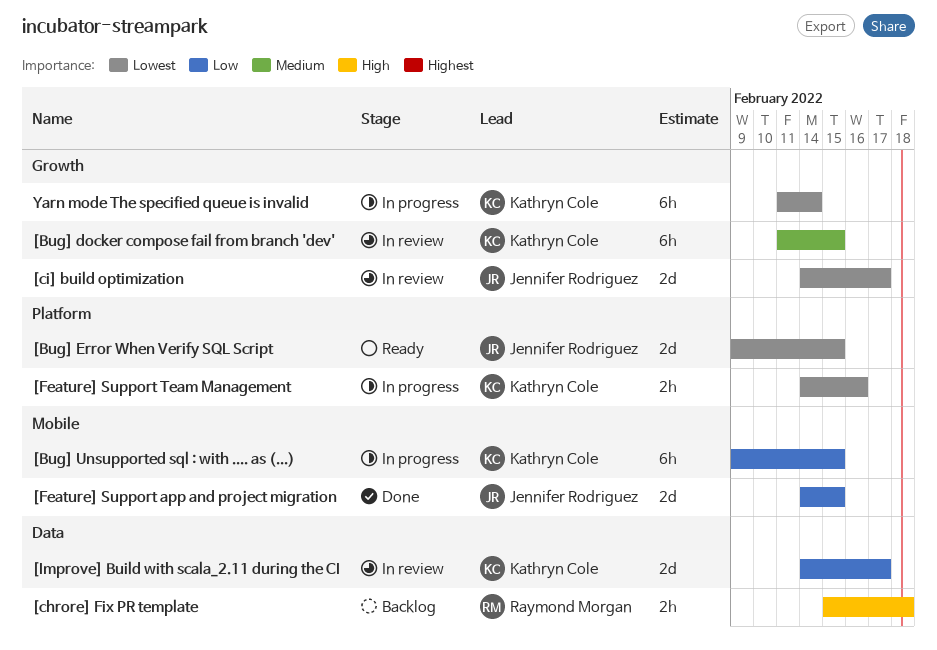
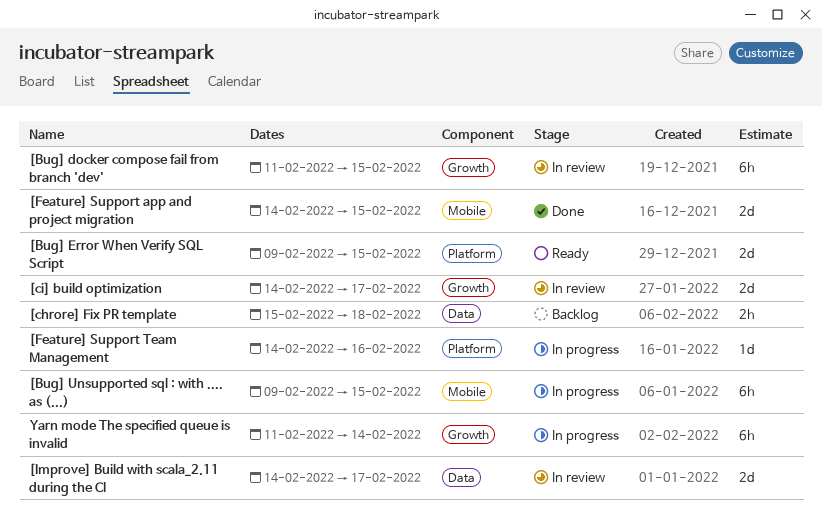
[Feature] Support Team Management, estimate: 2h -> 1d

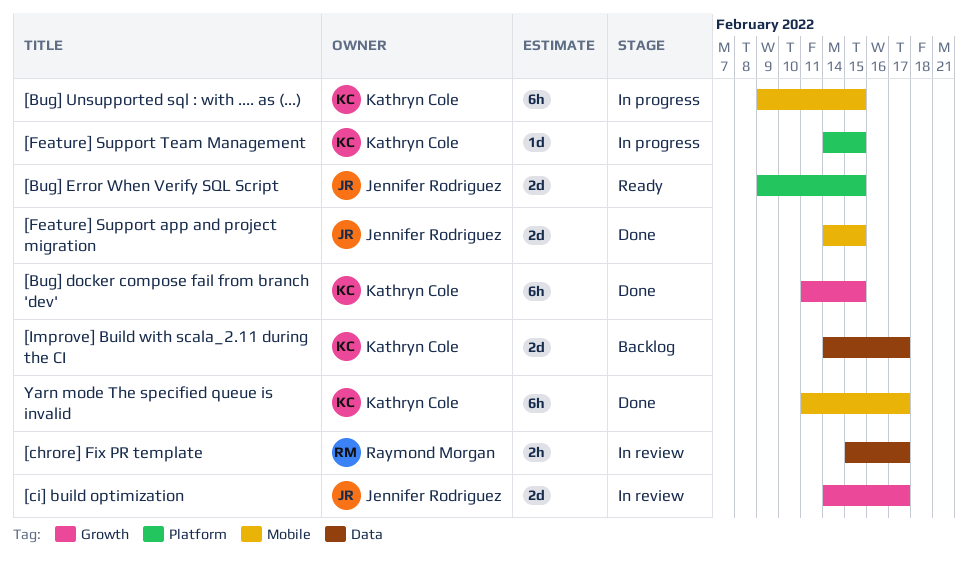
[Bug] docker compose fail from branch 'dev', status: In review -> Done
[chrore] Fix PR template, status: Backlog -> In review
[chrore] Fix PR template, due: Feb 18 -> Feb 17
[Feature] Support Team Management, due: Feb 16 -> Feb 15
[Improve] Build with scala_2.11 during the CI, status: In review -> Backlog
Yarn mode The specified queue is invalid, status: In progress -> Done
Yarn mode The specified queue is invalid, label: Growth -> Mobile
Yarn mode The specified queue is invalid, due: Feb 14 -> Feb 17

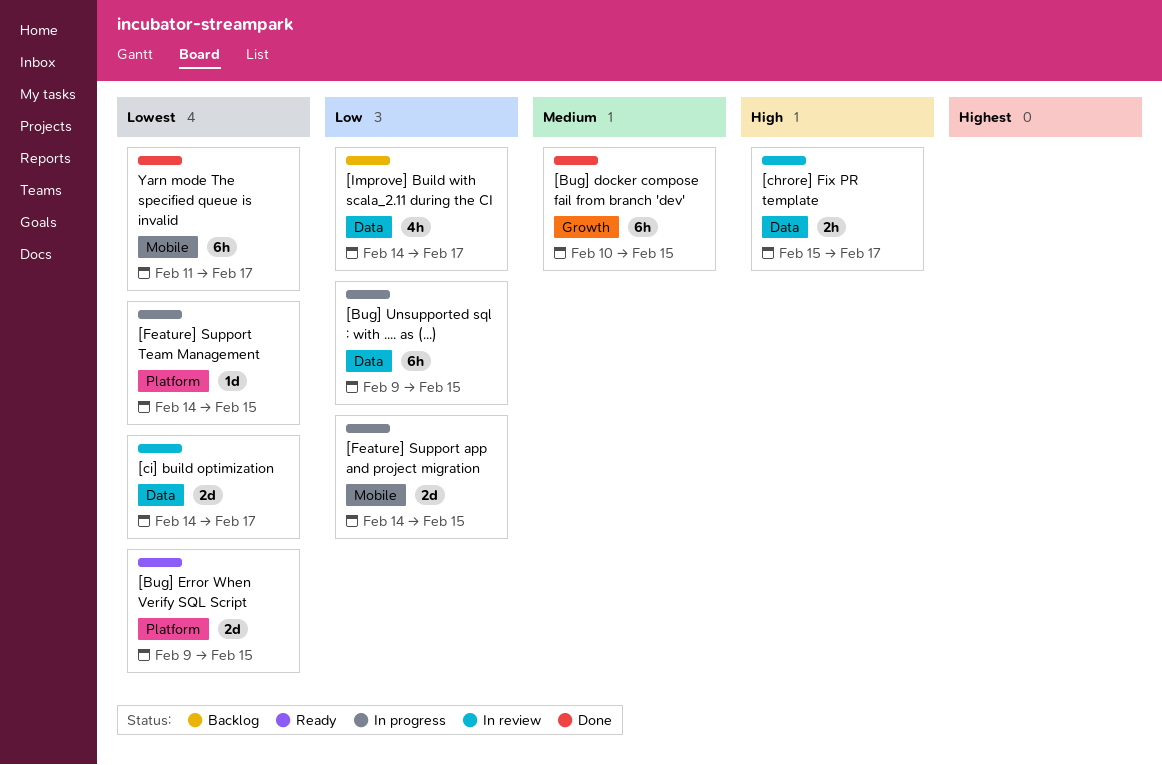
[Bug] docker compose fail from branch 'dev', start: Feb 11 -> Feb 10
[Bug] Unsupported sql : with .... as (...), label: Mobile -> Data
[ci] build optimization, label: Growth -> Data
[Feature] Support app and project migration, status: Done -> In progress
[Improve] Build with scala_2.11 during the CI, estimate: 2d -> 4h

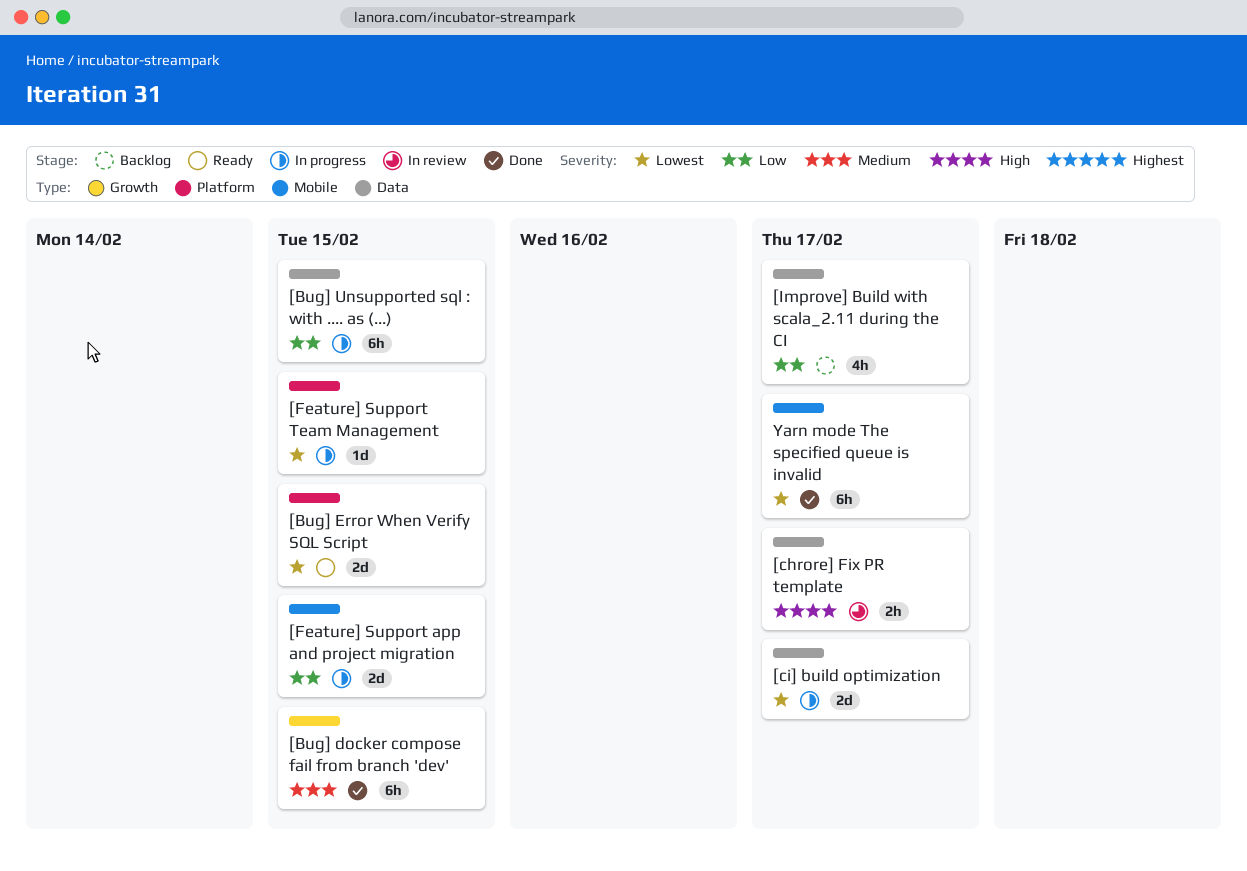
[ci] build optimization, status: In review -> In progress

